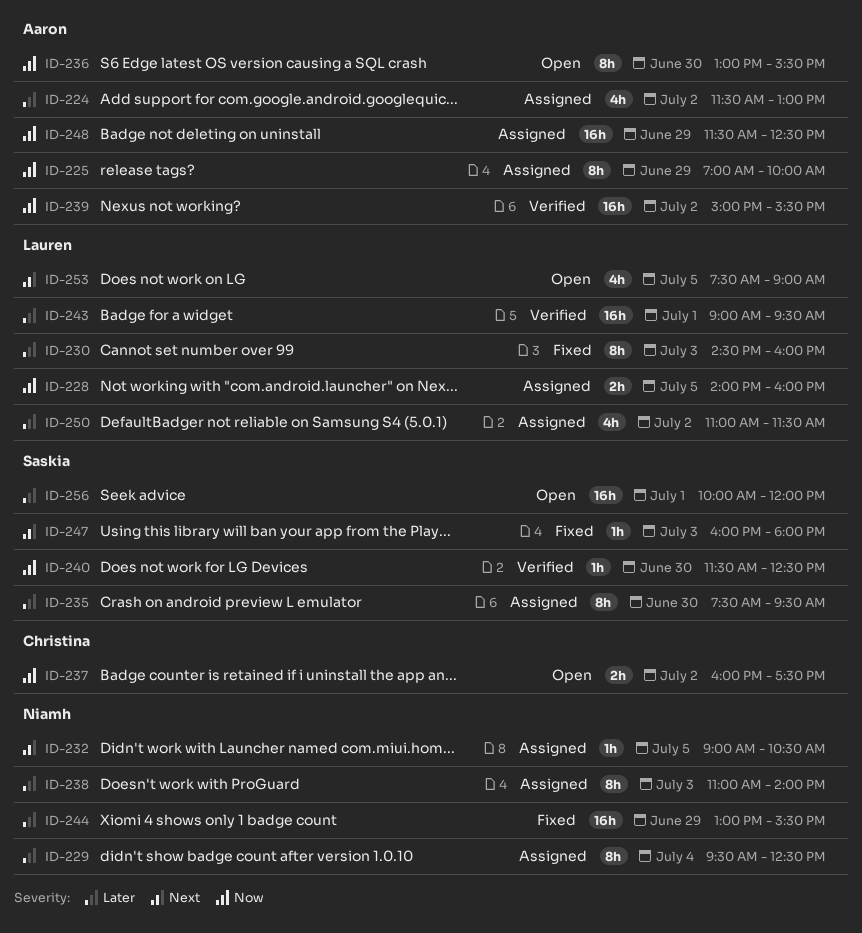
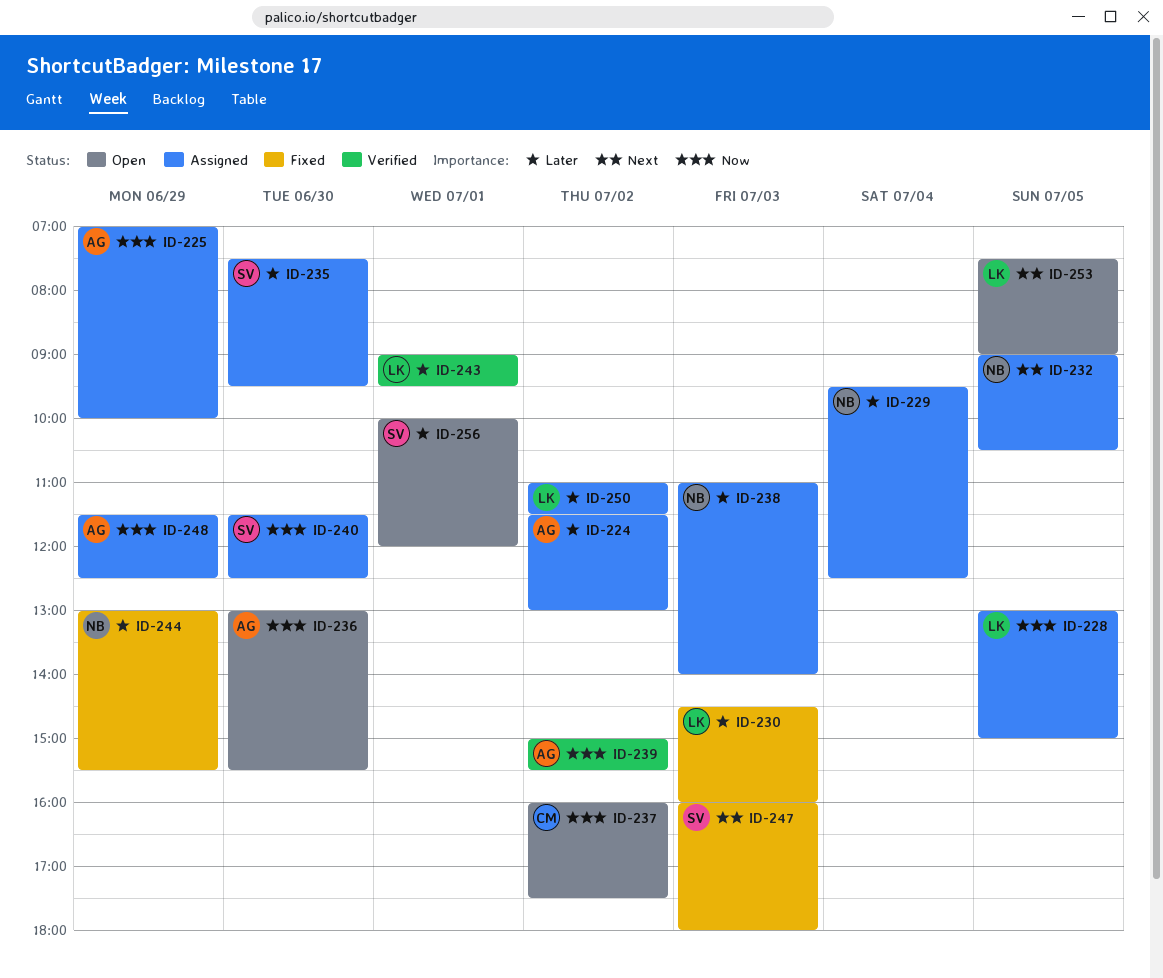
ID-228, begins: 14:00 -> 13:00
ID-228, ends: 16:00 -> 15:00
ID-240, status: Verified -> Assigned

